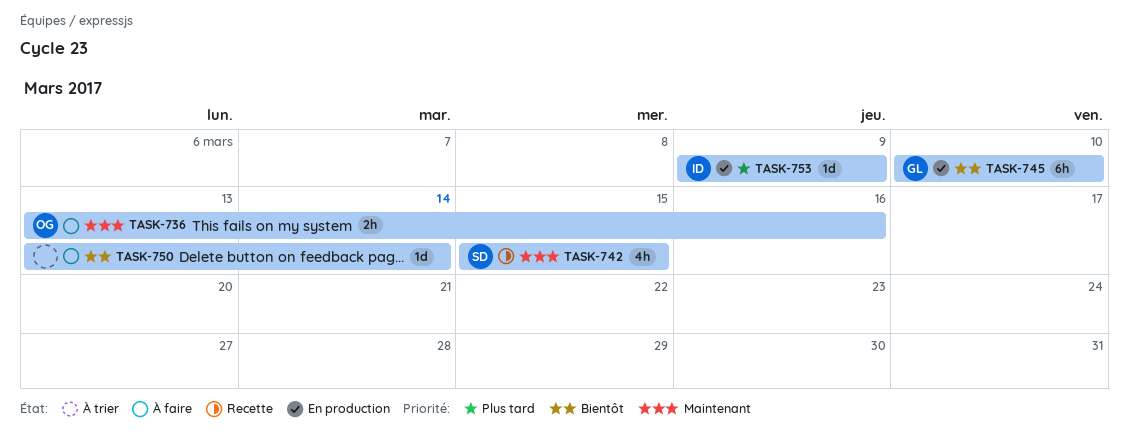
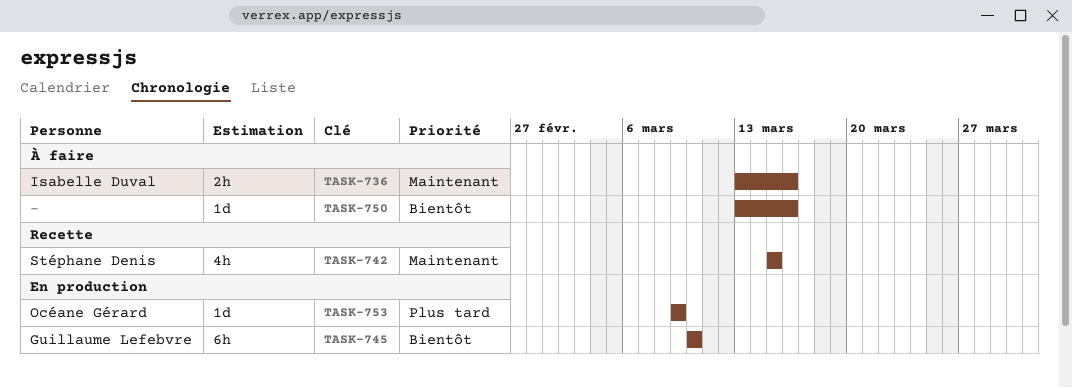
TASK-736, owner: Océane Gérard -> Isabelle Duval
TASK-750, due: Mar 14 -> Mar 16
TASK-753, owner: Isabelle Duval -> Océane Gérard

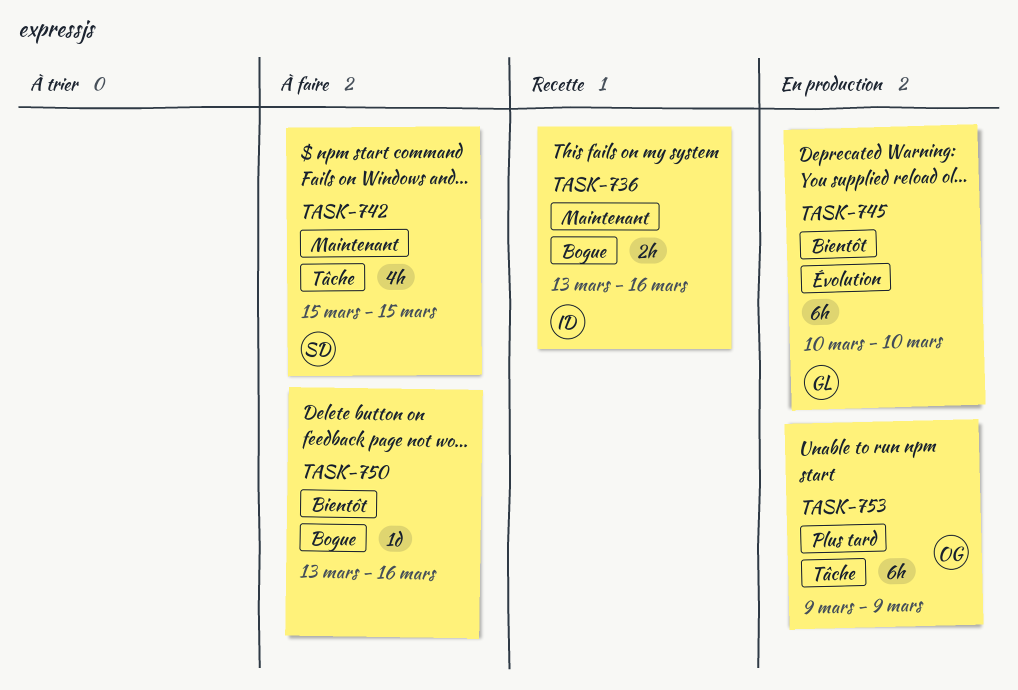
TASK-736, status: À faire -> Recette
TASK-742, status: Recette -> À faire
TASK-753, estimate: 1d -> 6h

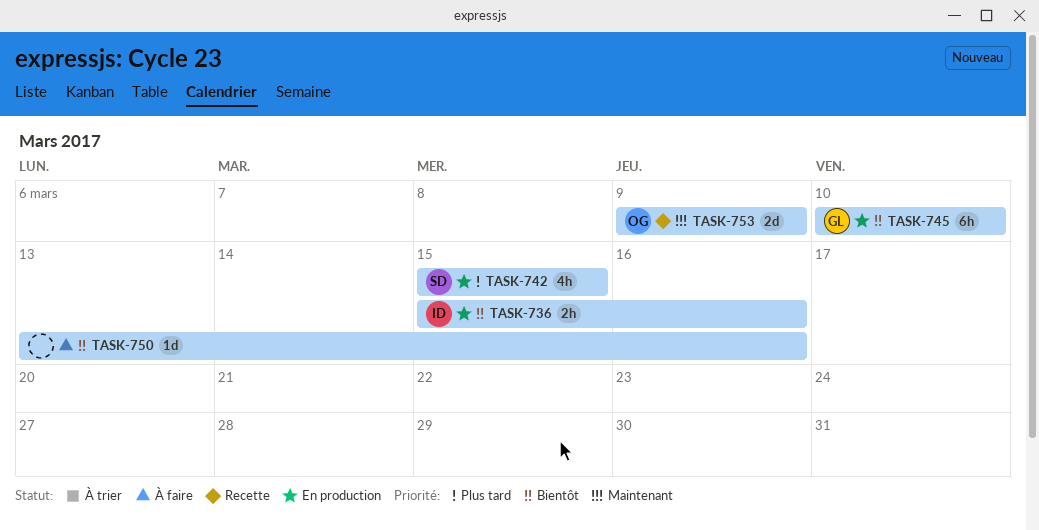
TASK-736, status: Recette -> En production
TASK-736, priority: Maintenant -> Bientôt
TASK-736, start: Mar 13 -> Mar 15
TASK-742, status: À faire -> En production
TASK-742, priority: Maintenant -> Plus tard
TASK-753, status: En production -> Recette
TASK-753, priority: Plus tard -> Maintenant
TASK-753, estimate: 6h -> 2d

